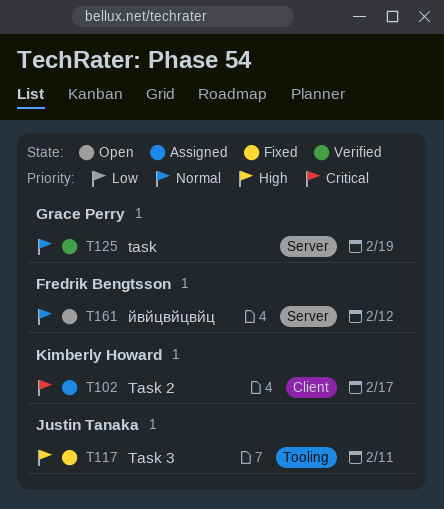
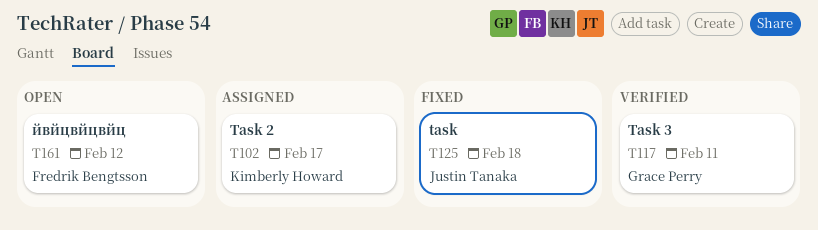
T117, status: Fixed -> Verified
T117, owner: Justin Tanaka -> Grace Perry
T125, status: Verified -> Fixed
T125, owner: Grace Perry -> Justin Tanaka
T125, due: Feb 19 -> Feb 18

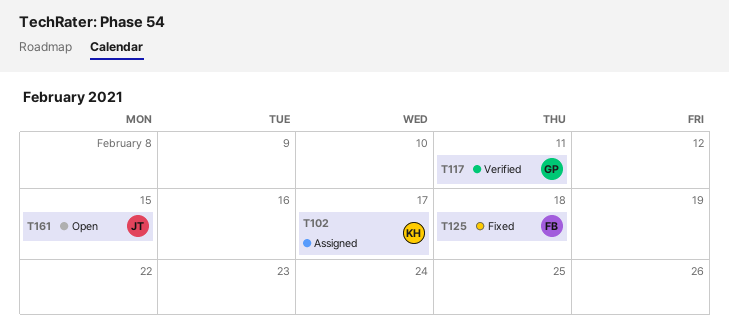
T125, owner: Justin Tanaka -> Fredrik Bengtsson
T161, owner: Fredrik Bengtsson -> Justin Tanaka
T161, due: Feb 12 -> Feb 15

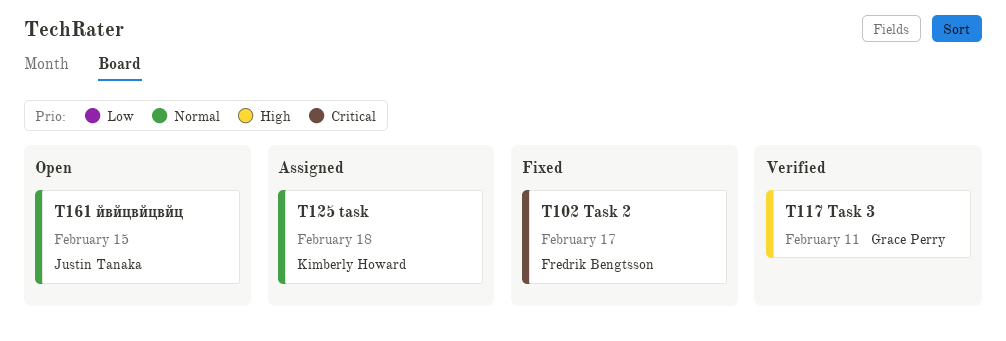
T102, status: Assigned -> Fixed
T102, owner: Kimberly Howard -> Fredrik Bengtsson
T125, status: Fixed -> Assigned
T125, owner: Fredrik Bengtsson -> Kimberly Howard

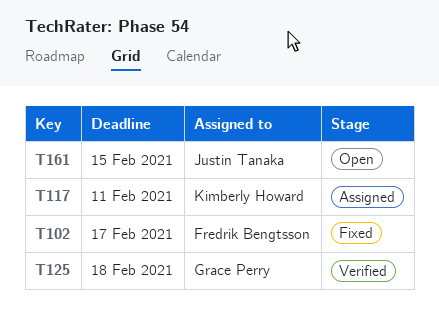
T117, status: Verified -> Assigned
T117, owner: Grace Perry -> Kimberly Howard
T125, status: Assigned -> Verified
T125, owner: Kimberly Howard -> Grace Perry

